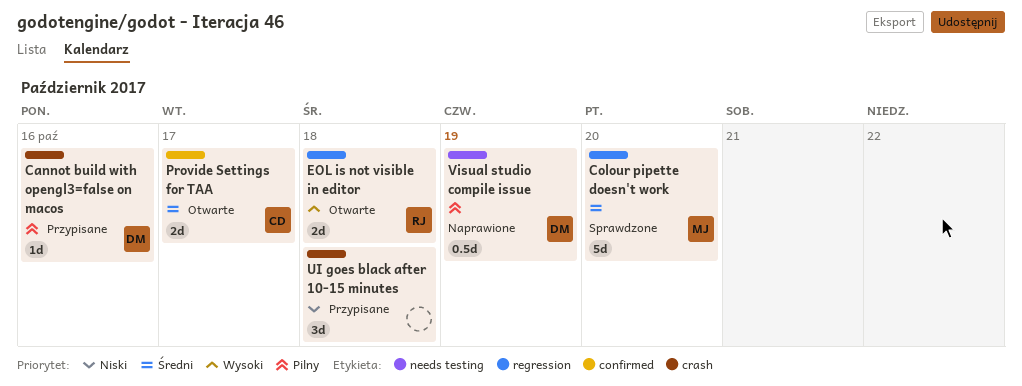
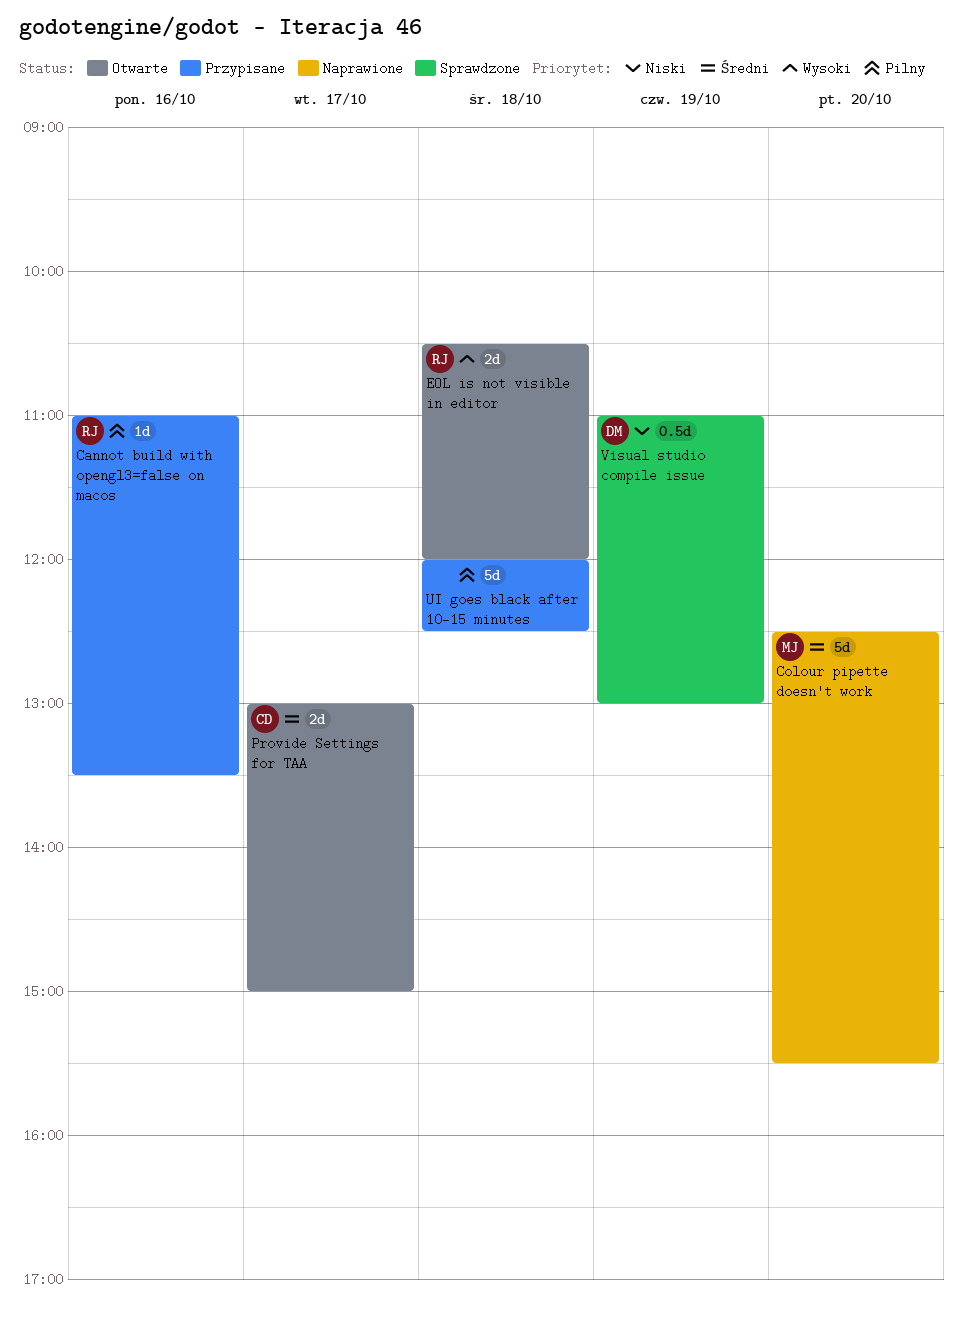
Cannot build with opengl3=false on macos, owner: DM -> RJ
Colour pipette doesn't work, status: Sprawdzone -> Naprawione
UI goes black after 10-15 minutes, priority: Niski -> Pilny
UI goes black after 10-15 minutes, estimate: 3d -> 5d
Visual studio compile issue, status: Naprawione -> Sprawdzone
Visual studio compile issue, priority: Pilny -> Niski

